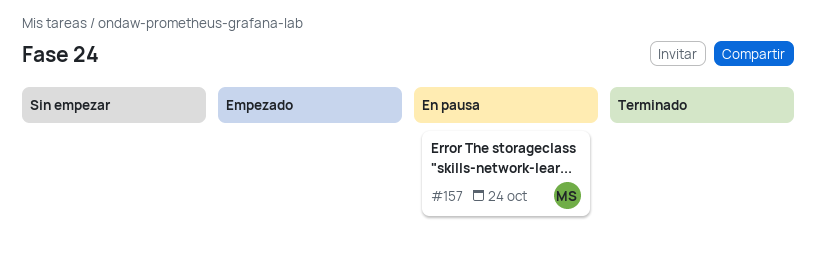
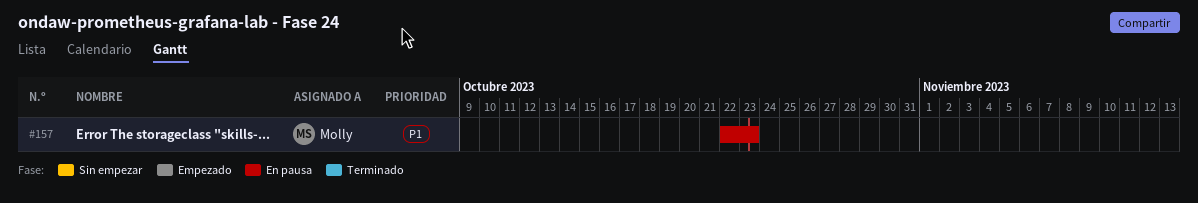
#157, due: Oct 24 -> Oct 23

